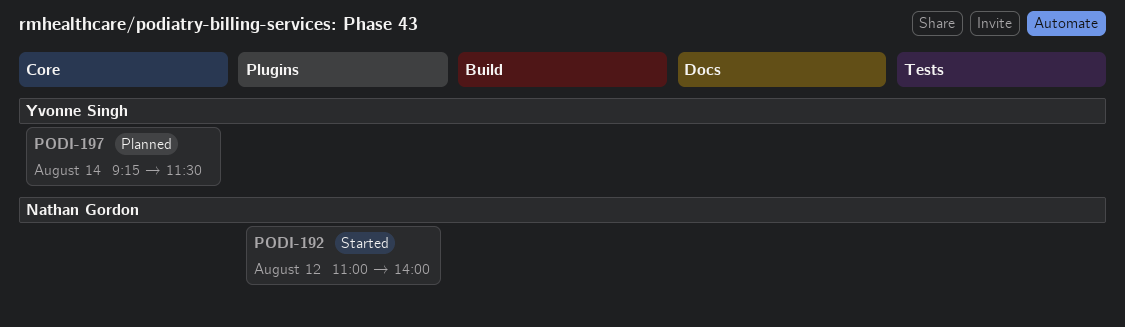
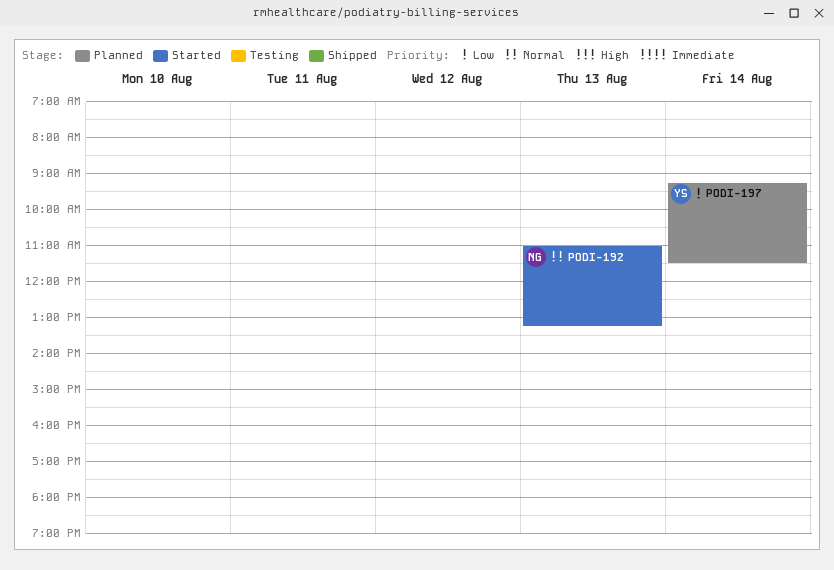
PODI-192, day: Aug 12 -> Aug 13
PODI-192, ends: 14:00 -> 13:15

